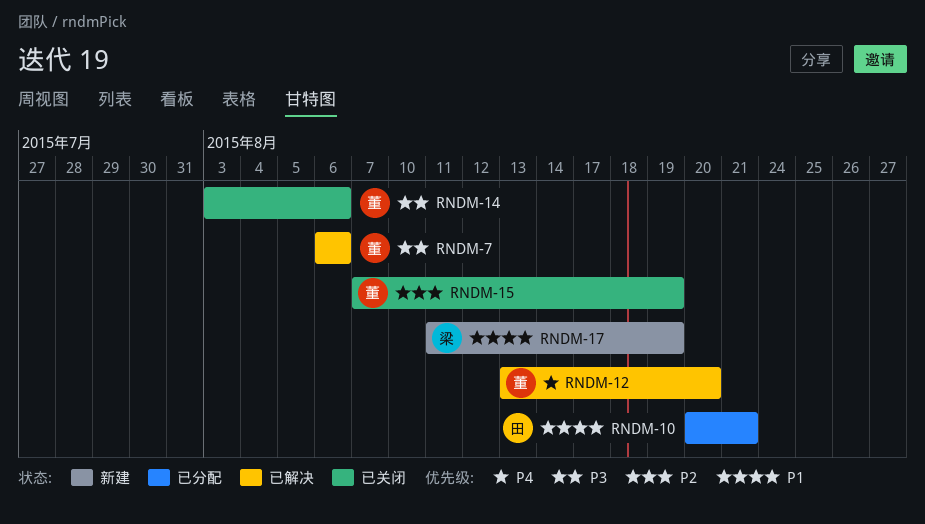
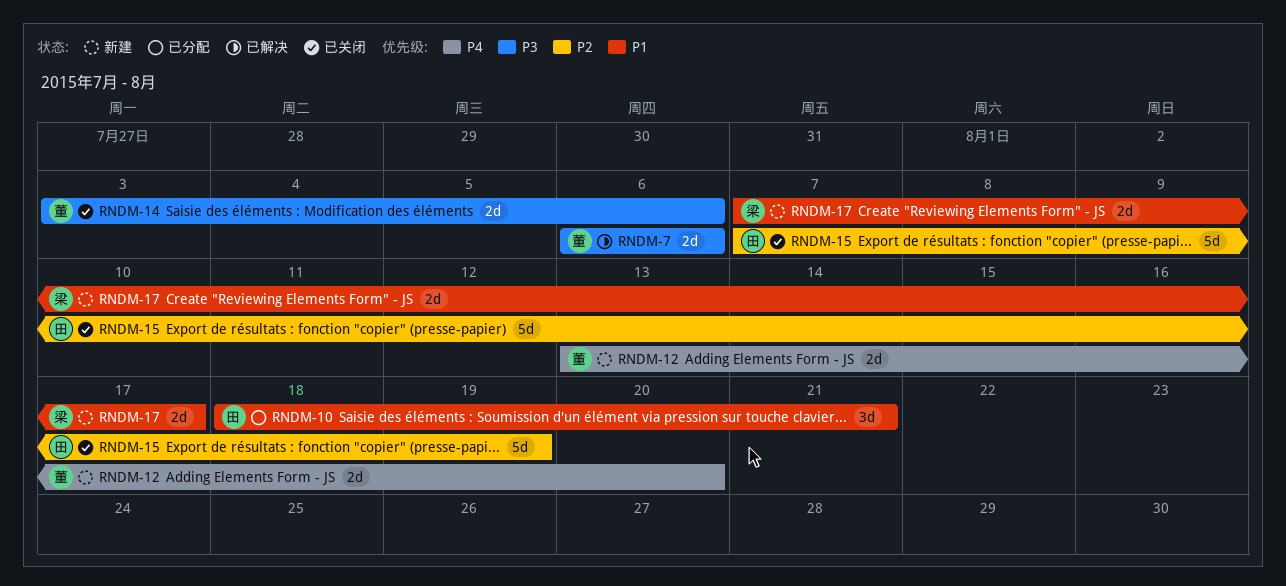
RNDM-10, start: Aug 20 -> Aug 18
RNDM-12, status: 已解决 -> 新建
RNDM-15, owner: 董 -> 田
RNDM-17, start: Aug 11 -> Aug 7
RNDM-17, due: Aug 19 -> Aug 17

